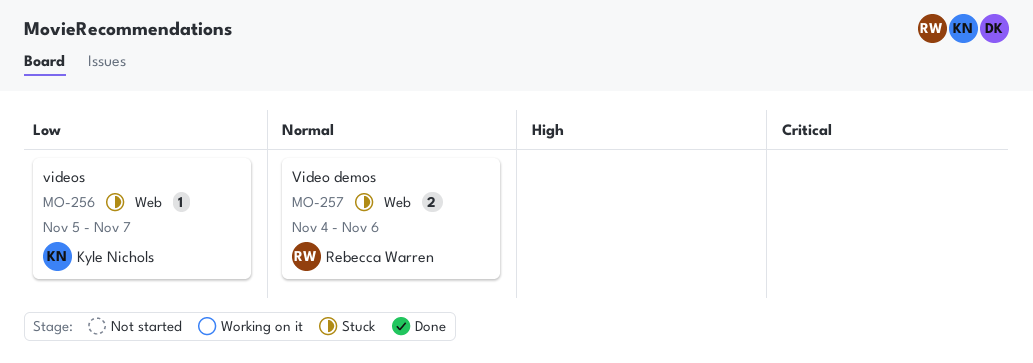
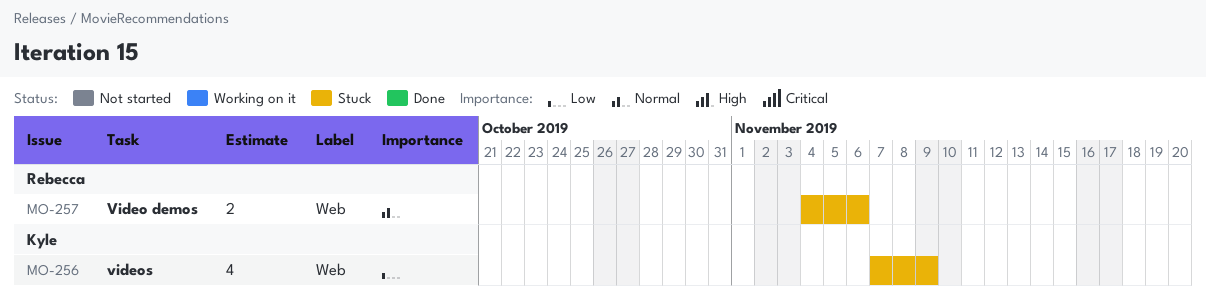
MO-256, estimate: 1 -> 4
MO-256, start: Nov 5 -> Nov 7
MO-256, due: Nov 7 -> Nov 9

